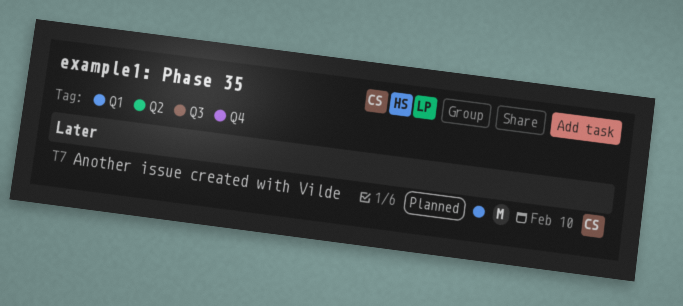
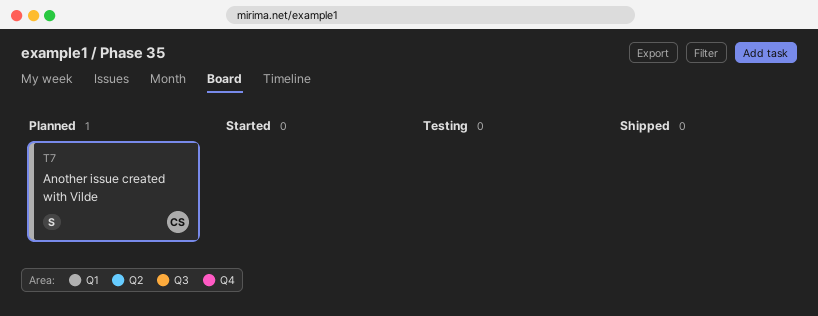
T7, estimate: M -> S

